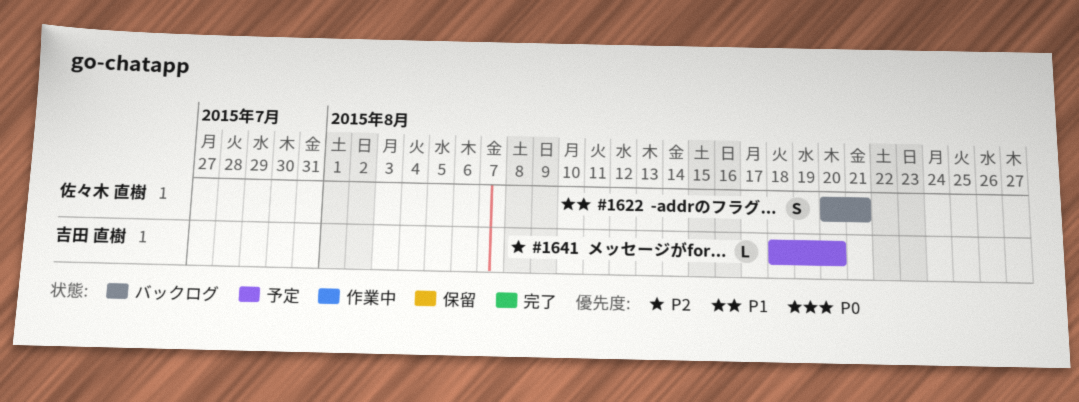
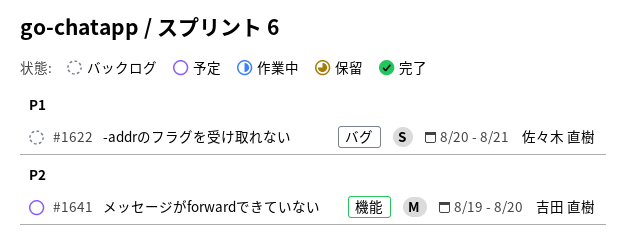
#1641, estimate: L -> M
#1641, start: Aug 18 -> Aug 19

